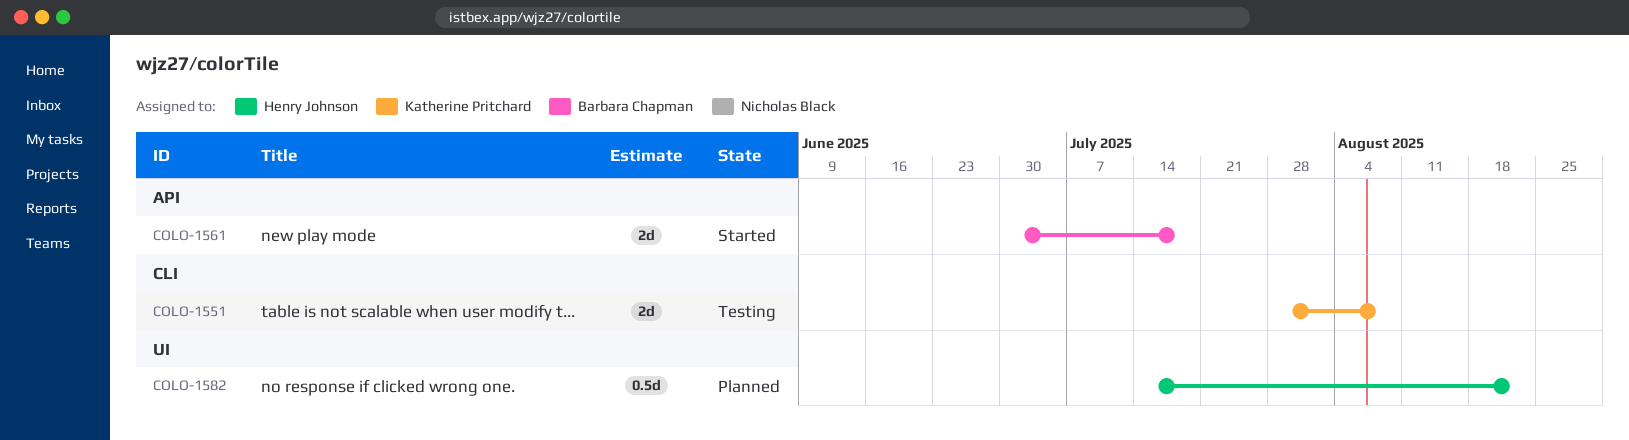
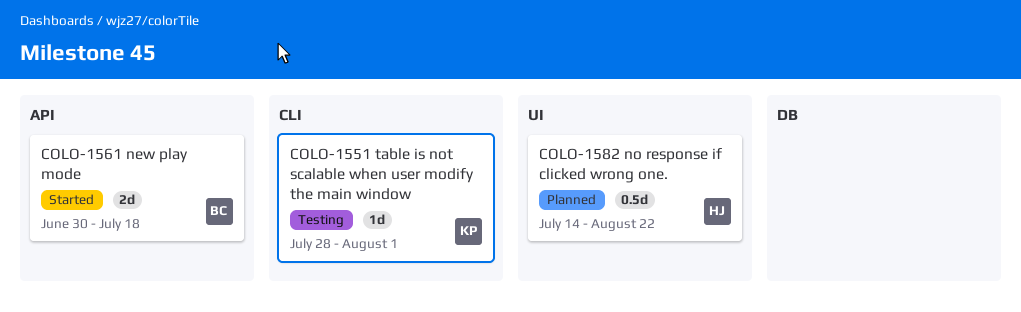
COLO-1551, estimate: 2d -> 1d
COLO-1551, due: Aug 8 -> Aug 1

